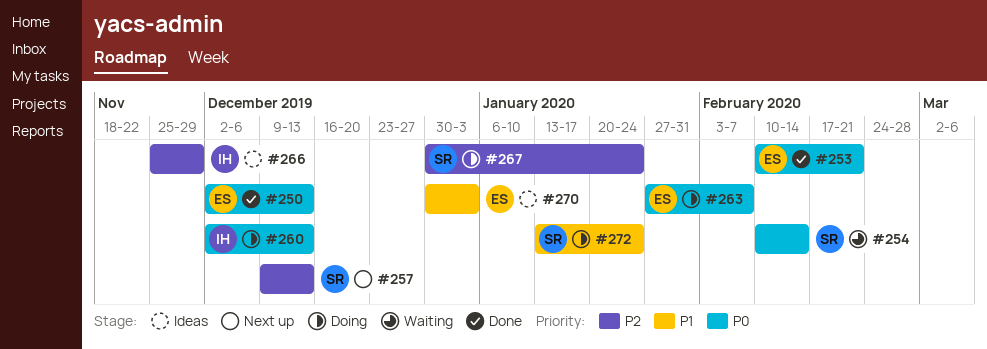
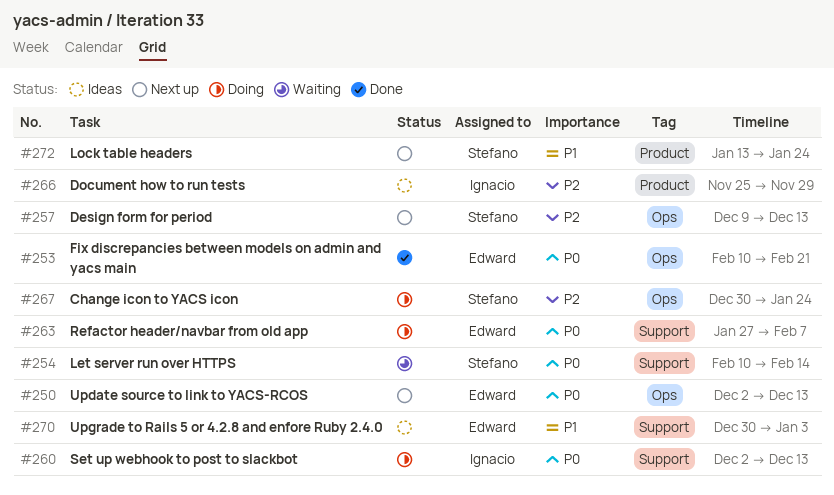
#250, status: Done -> Next up
#272, status: Doing -> Next up

